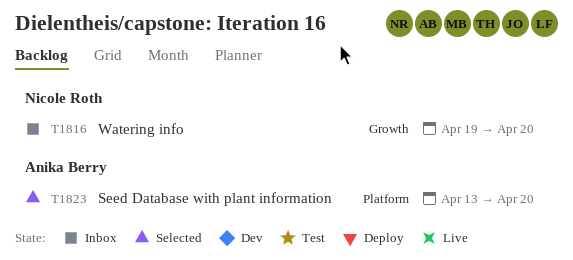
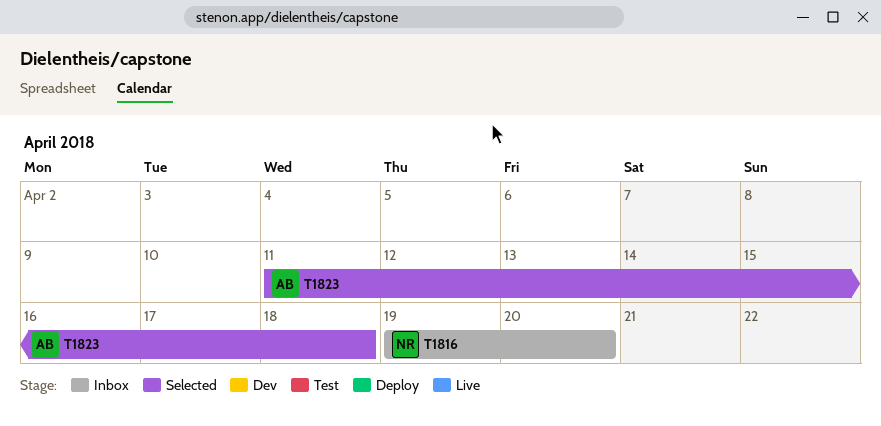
T1823, start: Apr 13 -> Apr 11
T1823, due: Apr 20 -> Apr 18

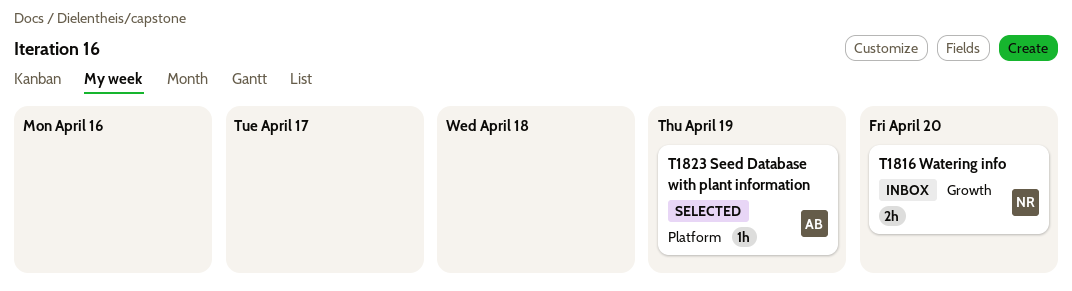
T1823, due: Apr 18 -> Apr 19

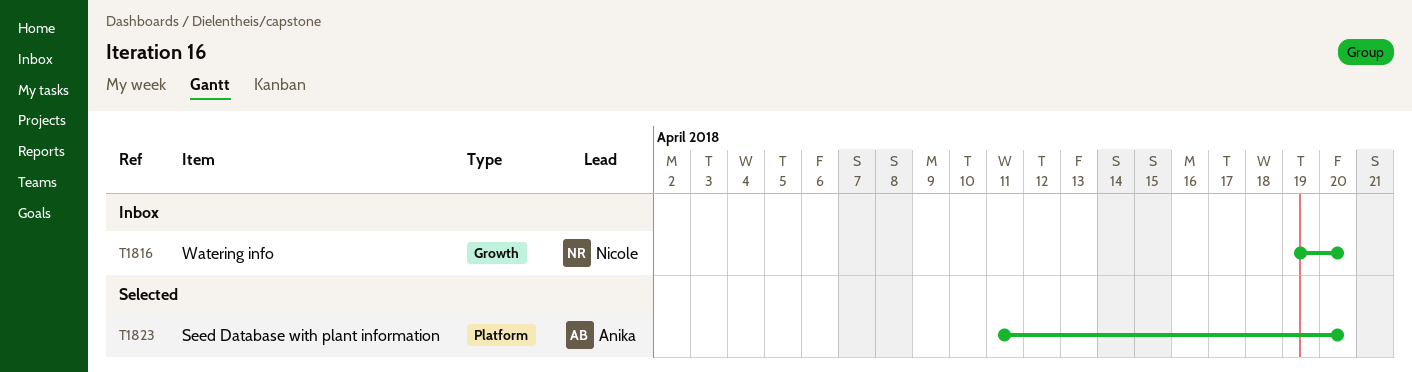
T1823, due: Apr 19 -> Apr 20

